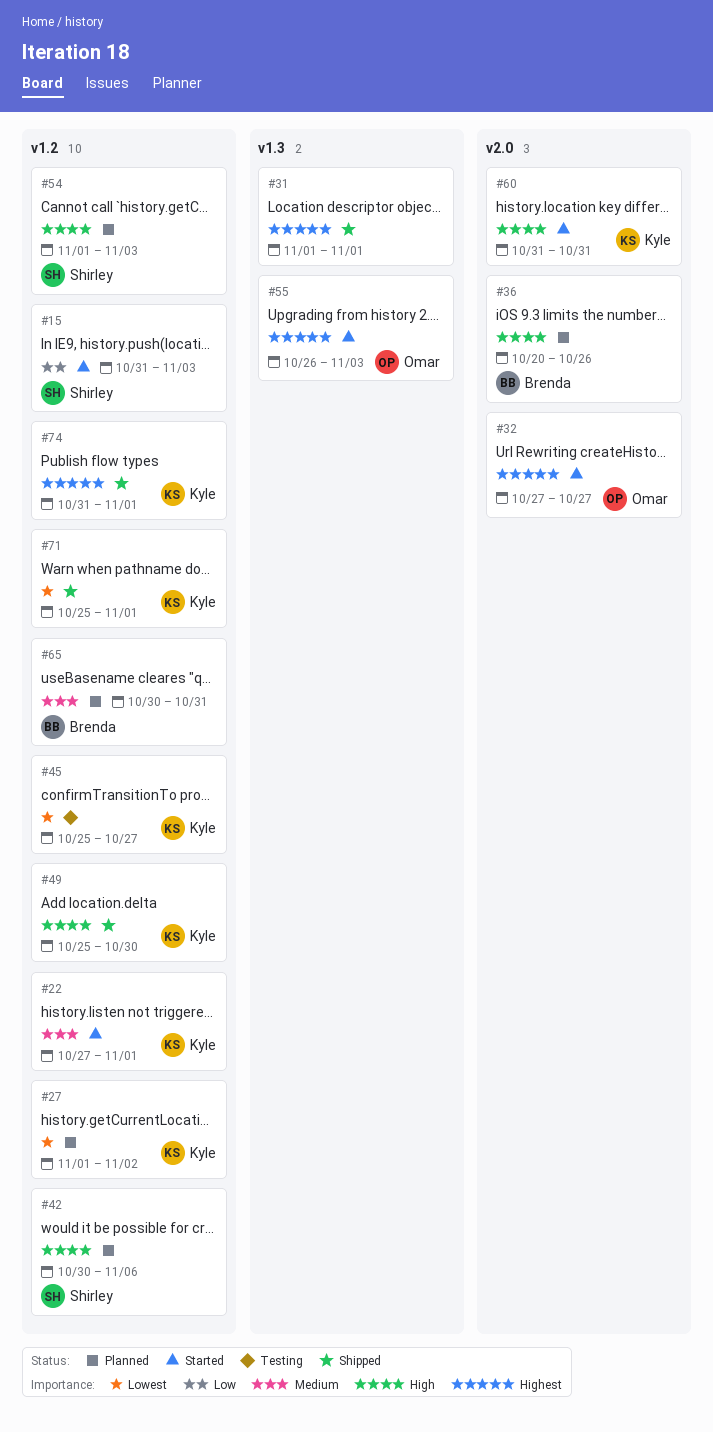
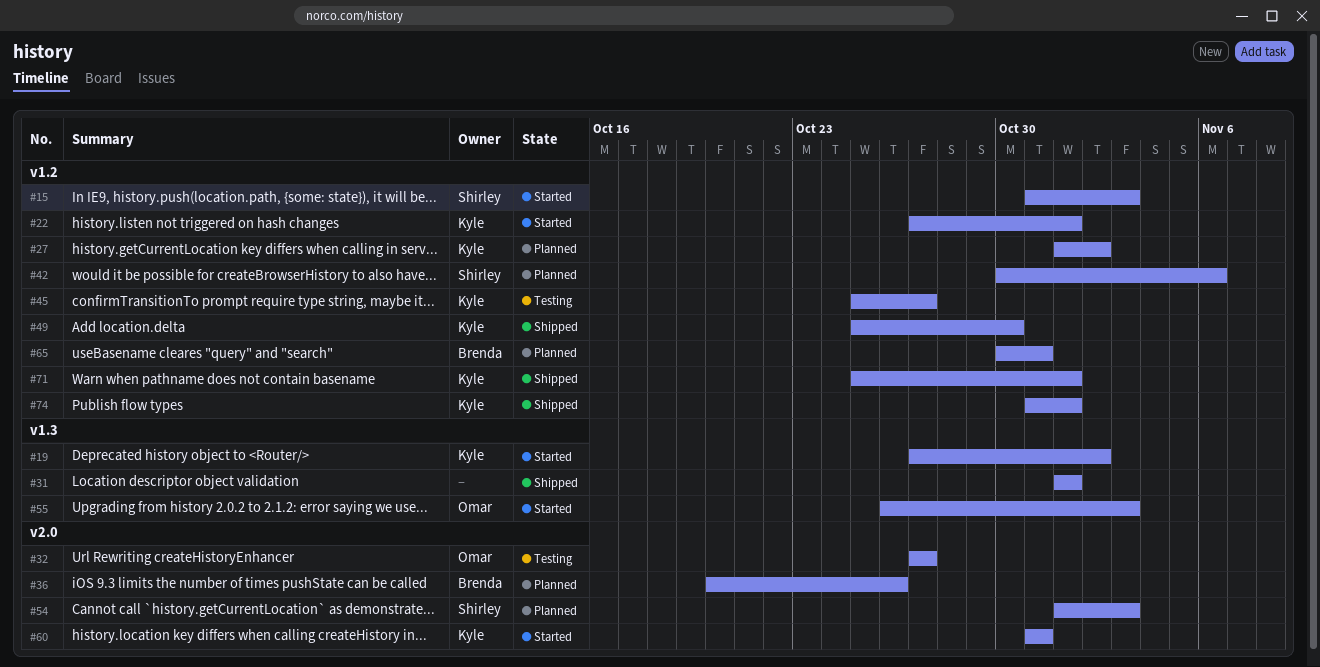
#19: none -> present
#32, status: Started -> Testing
#54, label: v1.2 -> v2.0

